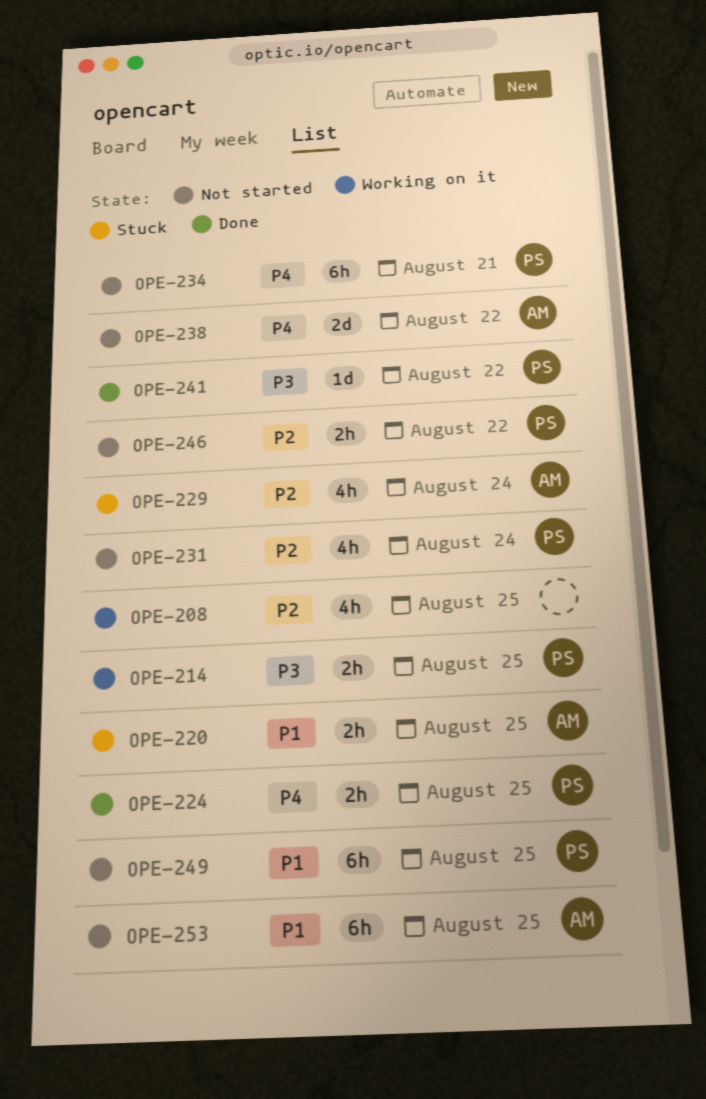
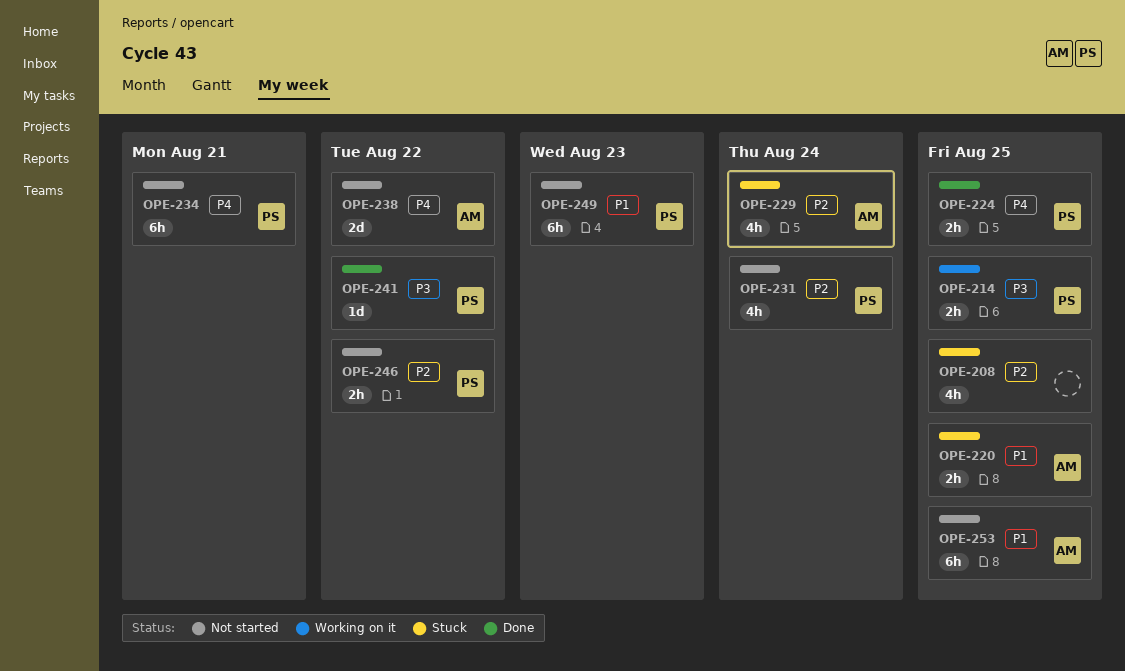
OPE-208, status: Working on it -> Stuck
OPE-249, due: Aug 25 -> Aug 23

